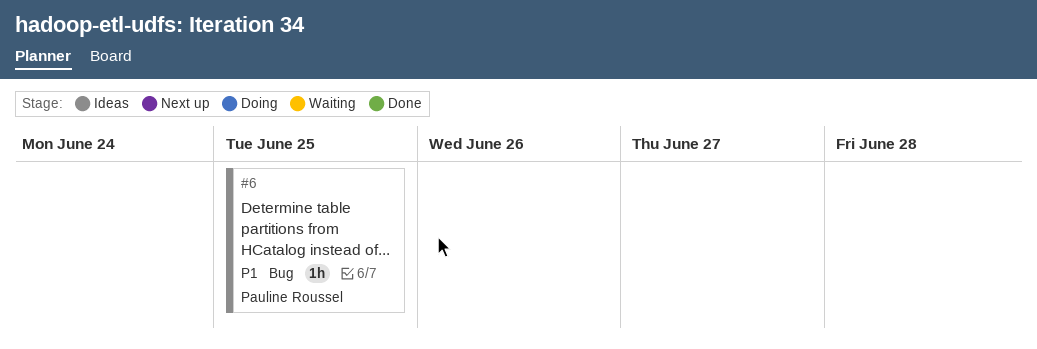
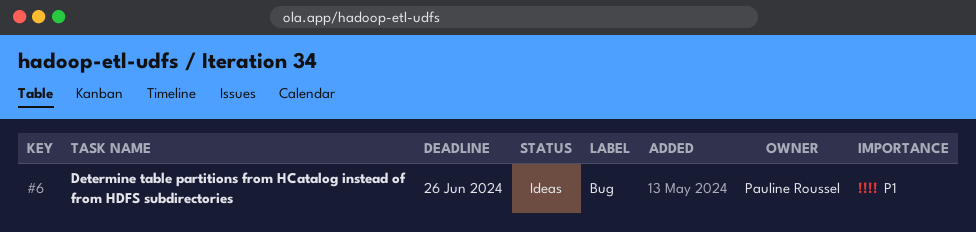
#6, due: Jun 25 -> Jun 26

